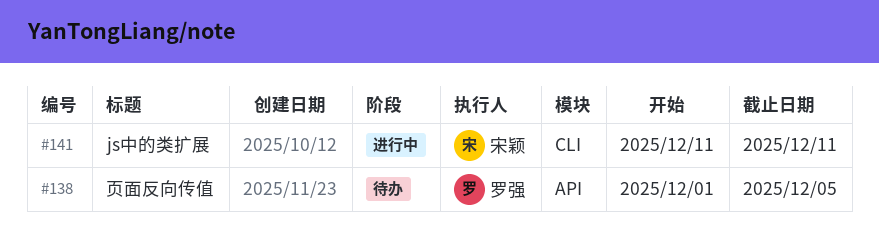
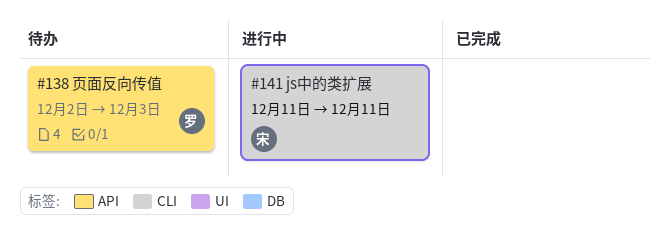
#138, start: Dec 1 -> Dec 2
#138, due: Dec 5 -> Dec 3

